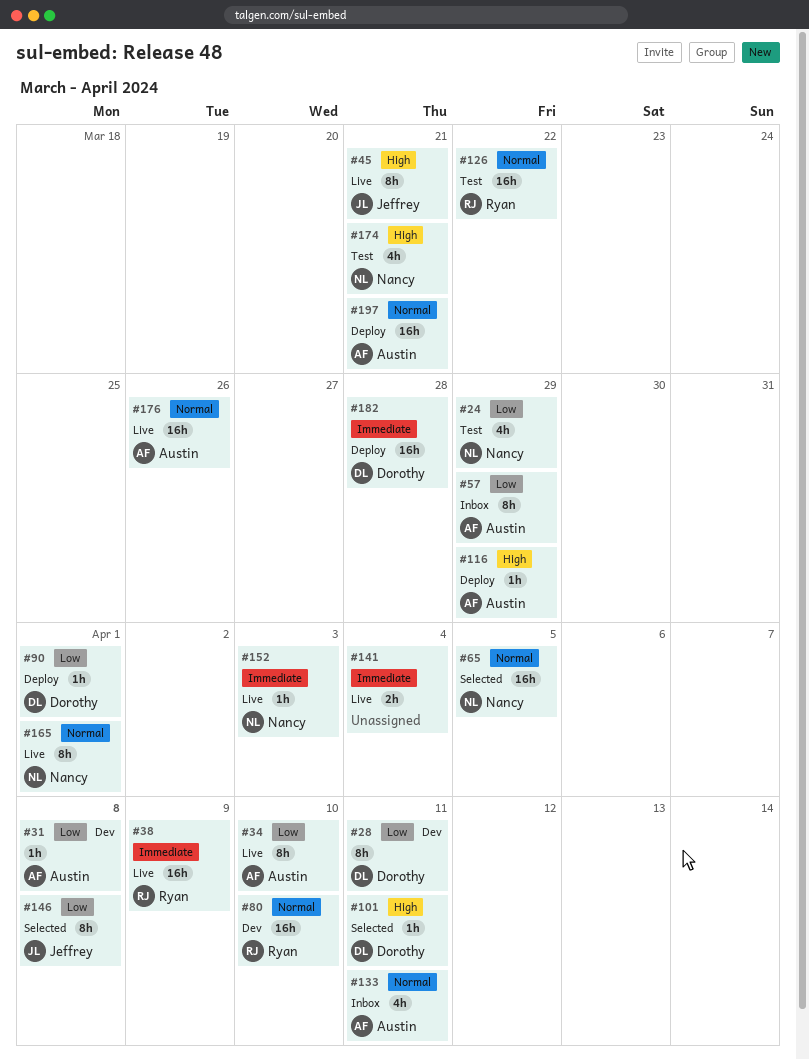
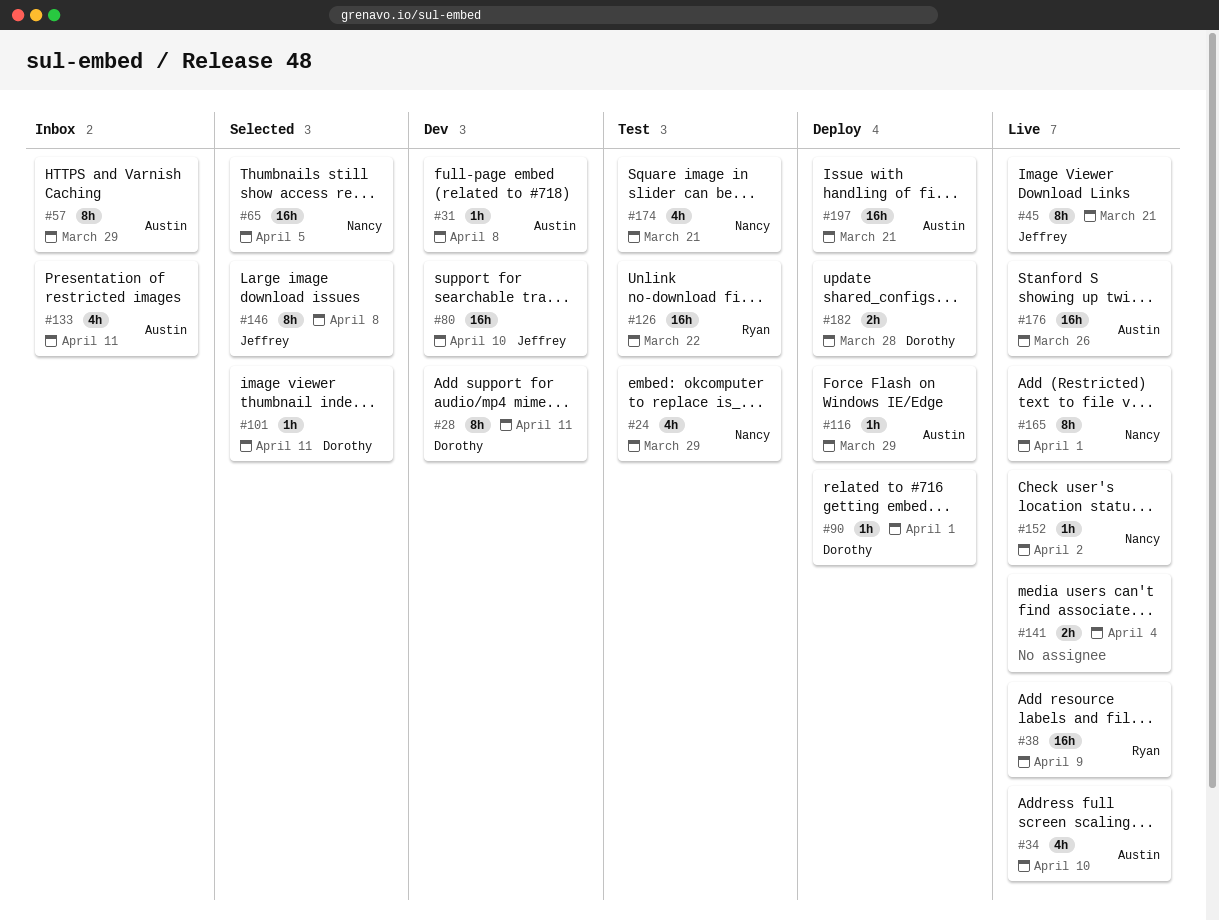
#34, estimate: 8h -> 4h
#80, owner: Ryan -> Jeffrey
#152, due: Apr 3 -> Apr 2
#182, estimate: 16h -> 2h

